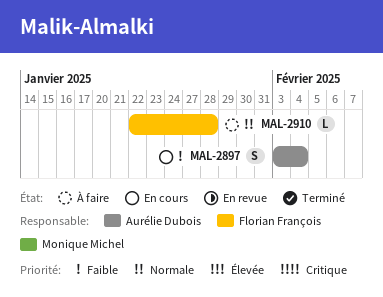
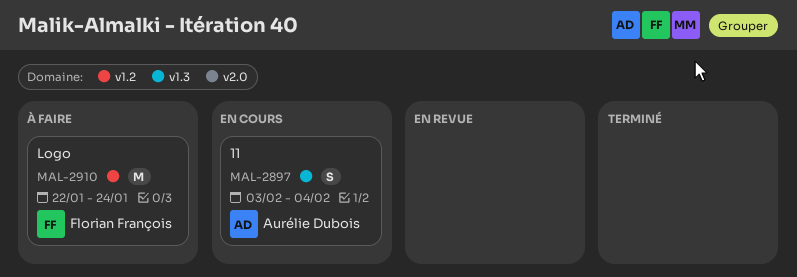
MAL-2910, estimate: L -> M
MAL-2910, due: Jan 28 -> Jan 24

